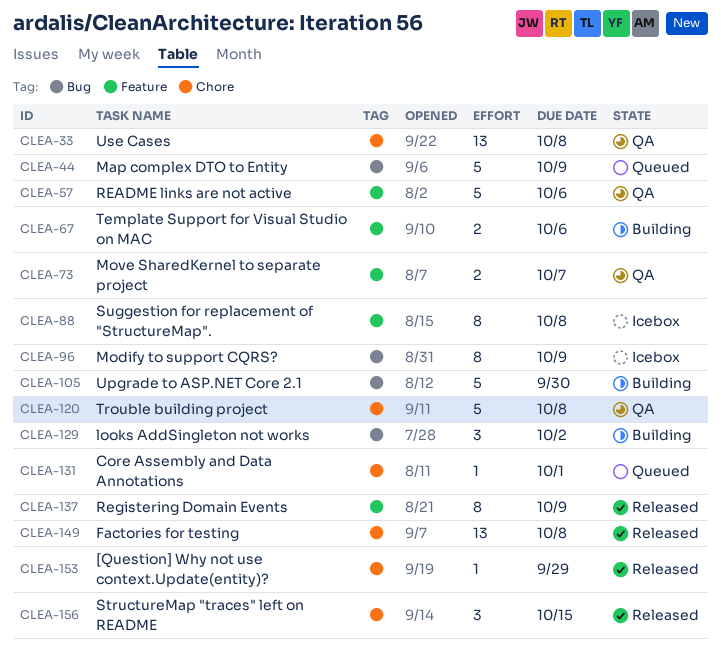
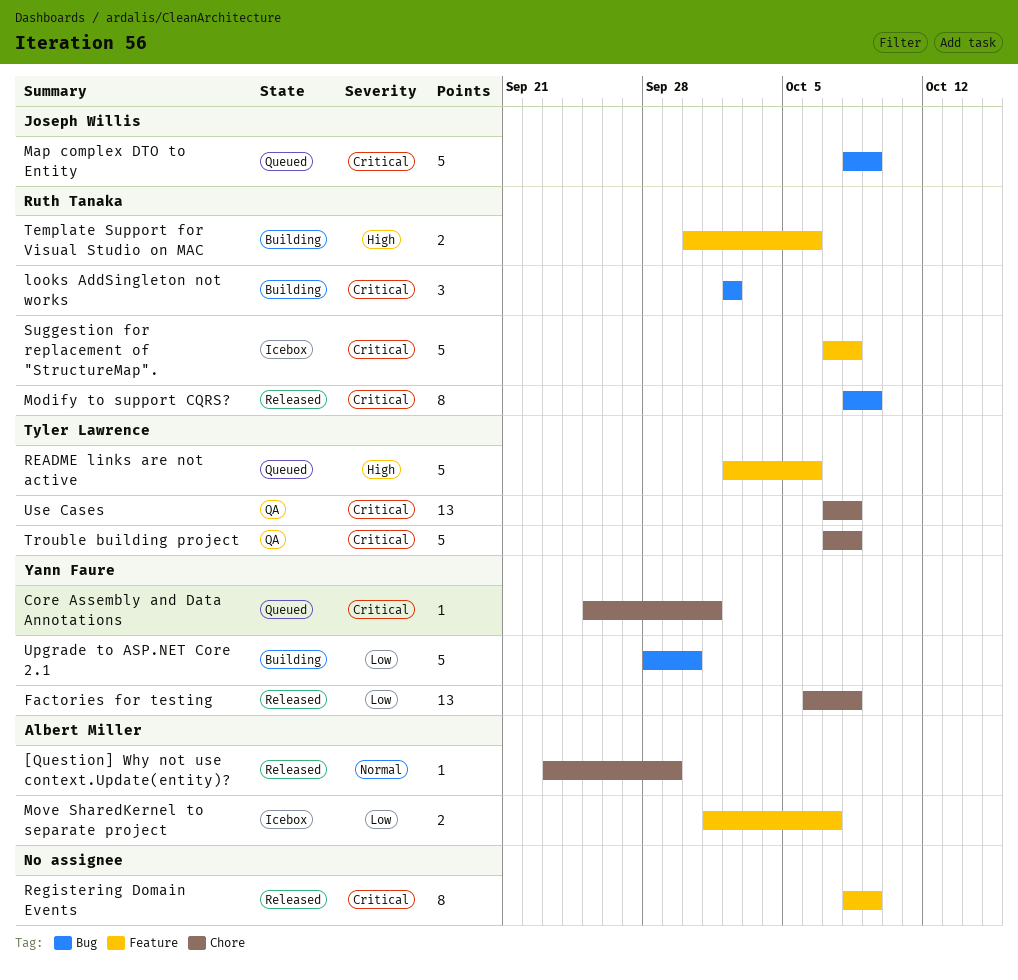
Modify to support CQRS?, status: Icebox -> Released
Move SharedKernel to separate project, status: QA -> Icebox
README links are not active, status: QA -> Queued
StructureMap "traces" left on README: present -> none
Suggestion for replacement of "StructureMap"., estimate: 8 -> 5

